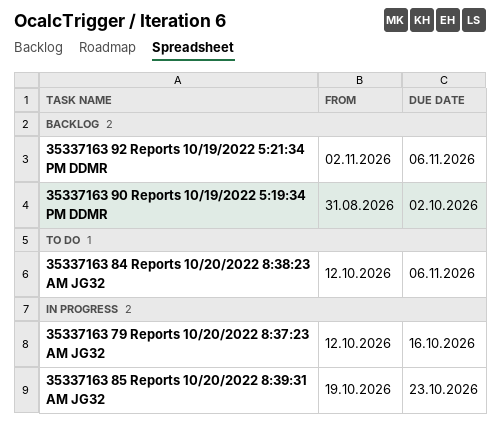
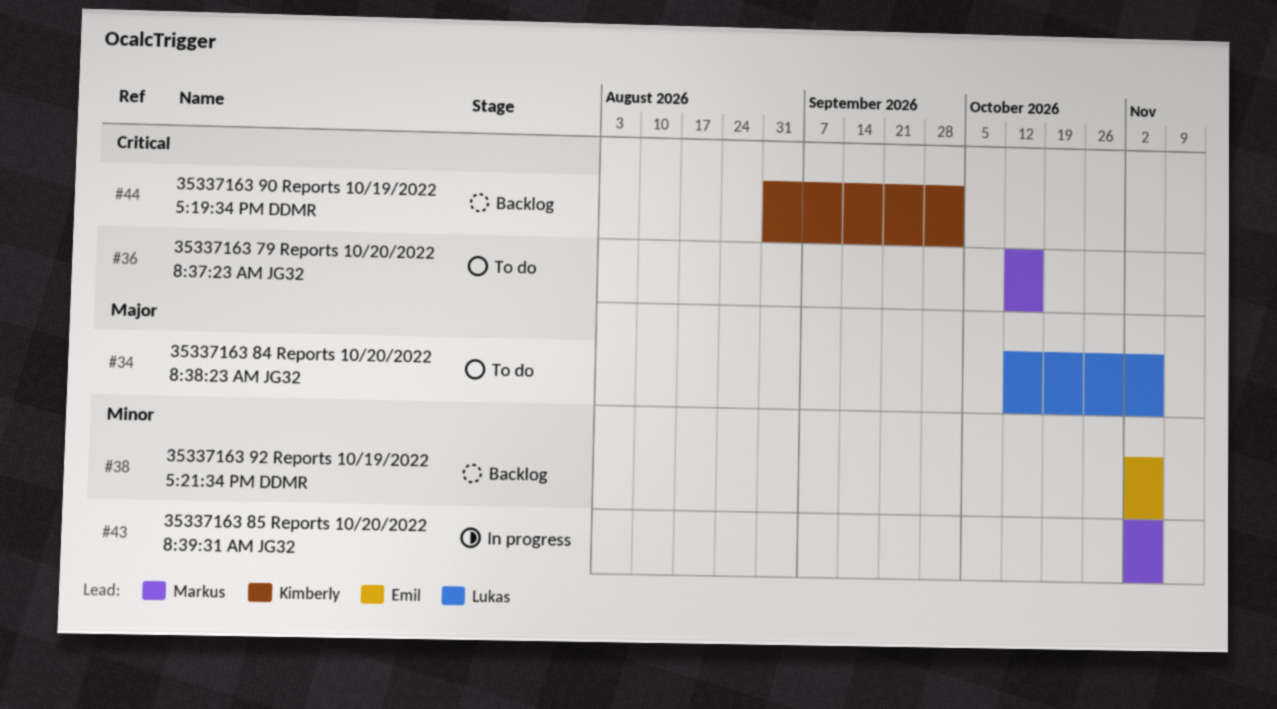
35337163 79 Reports 10/20/2022 8:37:23 AM JG32, status: In progress -> To do
35337163 85 Reports 10/20/2022 8:39:31 AM JG32, start: Oct 19 -> Nov 2
35337163 85 Reports 10/20/2022 8:39:31 AM JG32, due: Oct 23 -> Nov 6

